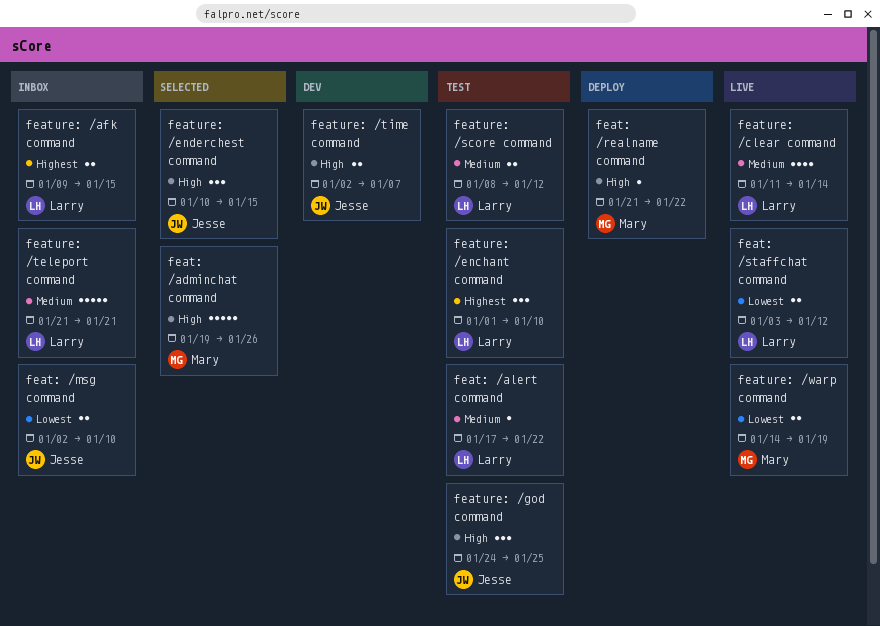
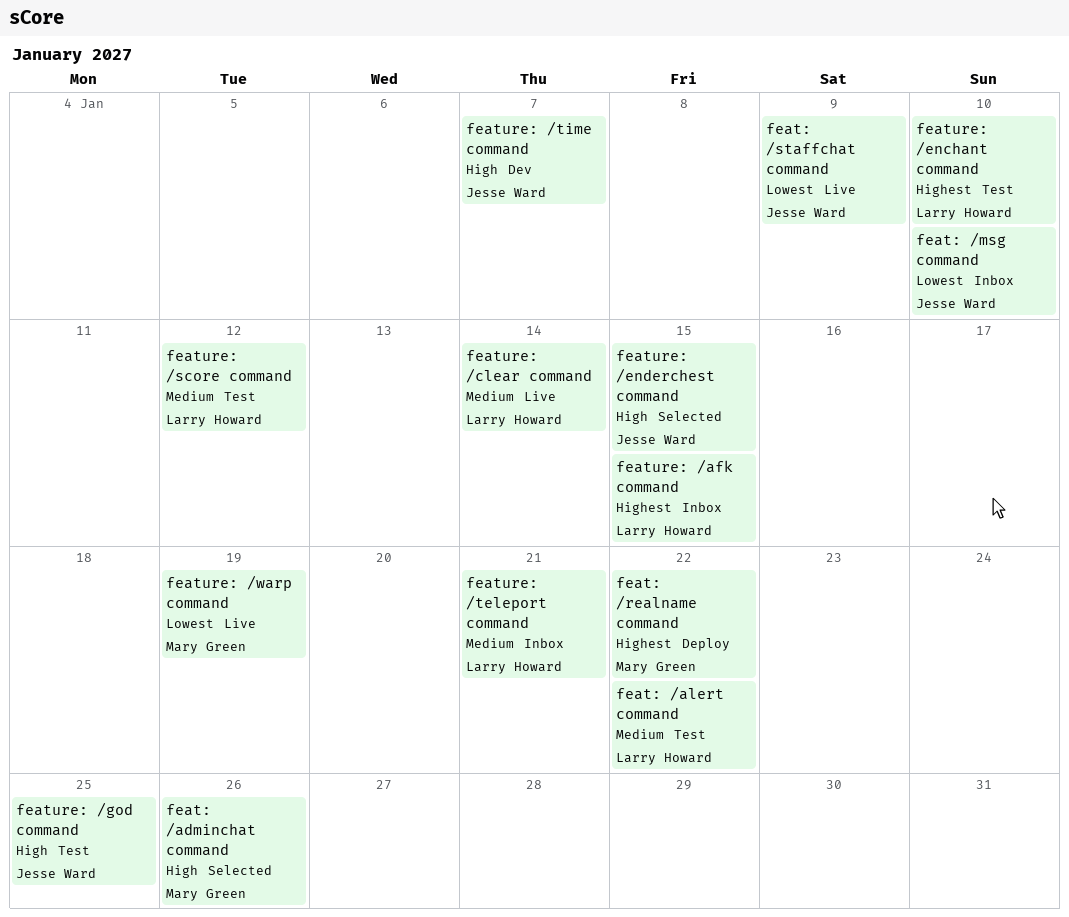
feat: /realname command, priority: High -> Highest
feat: /staffchat command, owner: Larry Howard -> Jesse Ward
feat: /staffchat command, due: Jan 12 -> Jan 9

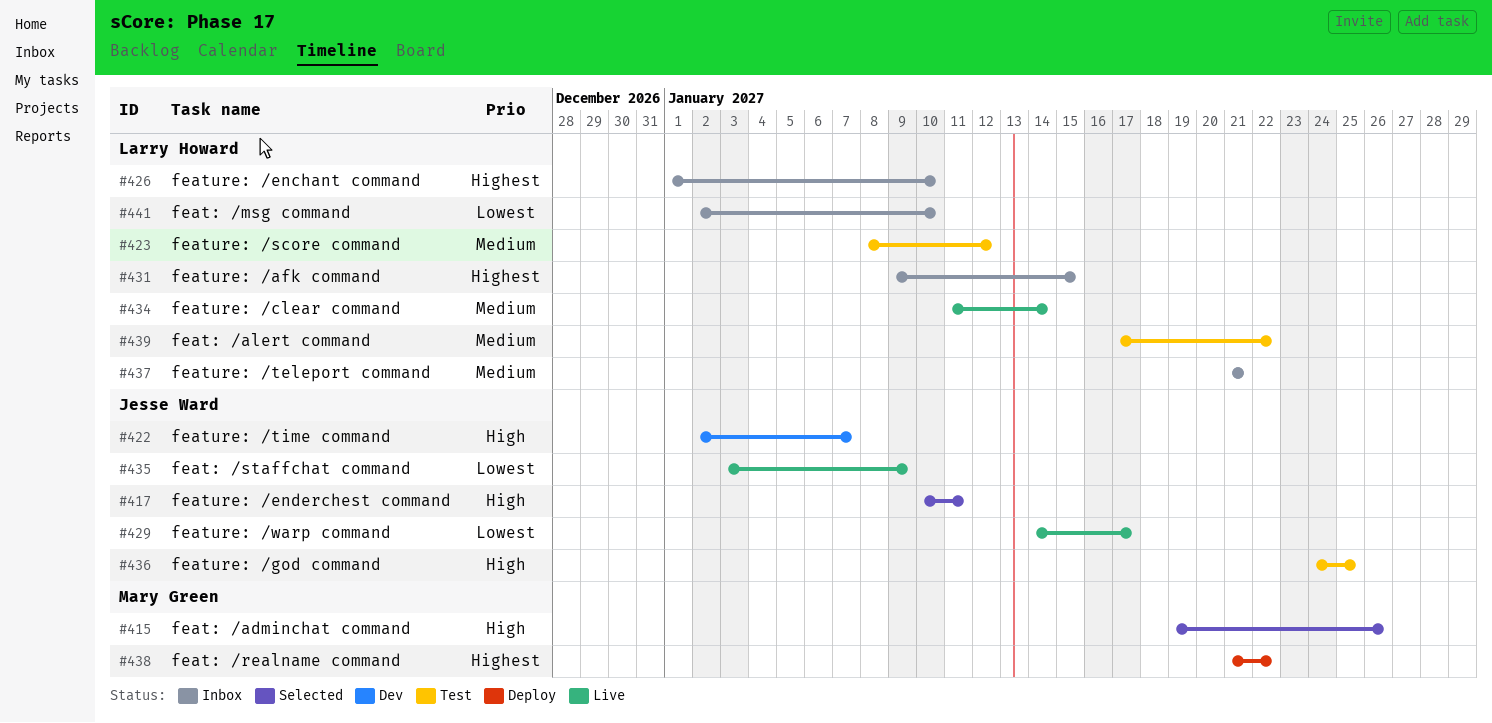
feat: /msg command, owner: Jesse Ward -> Larry Howard
feature: /enchant command, status: Test -> Inbox
feature: /enderchest command, due: Jan 15 -> Jan 11
feature: /warp command, owner: Mary Green -> Jesse Ward
feature: /warp command, due: Jan 19 -> Jan 17

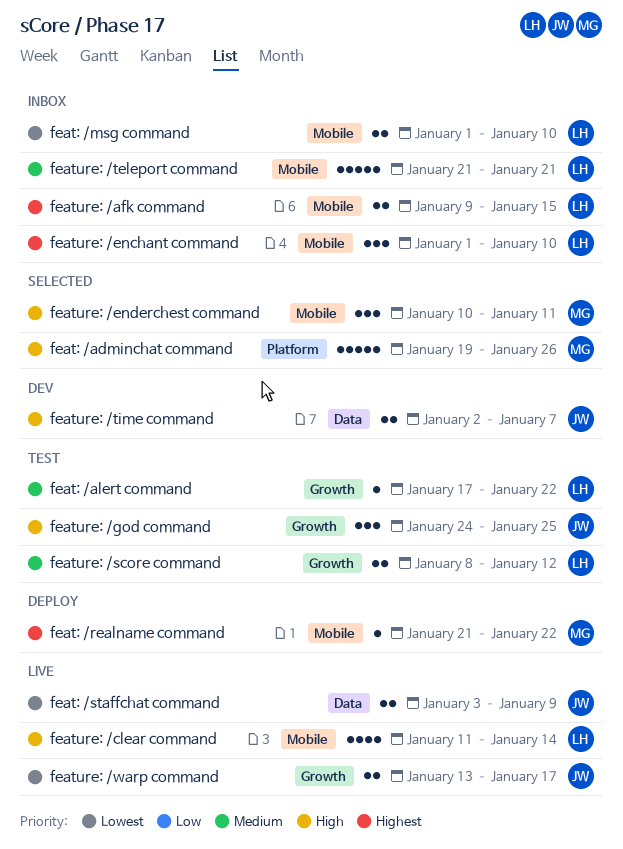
feat: /msg command, start: Jan 2 -> Jan 1
feature: /clear command, priority: Medium -> High
feature: /enderchest command, owner: Jesse Ward -> Mary Green
feature: /warp command, start: Jan 14 -> Jan 13

